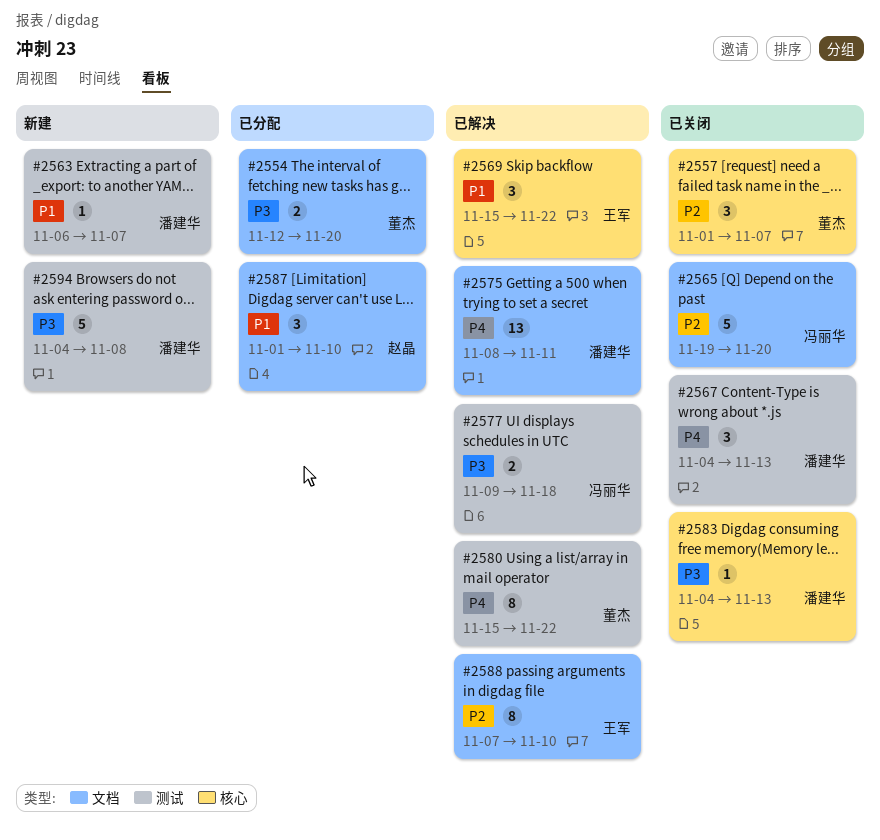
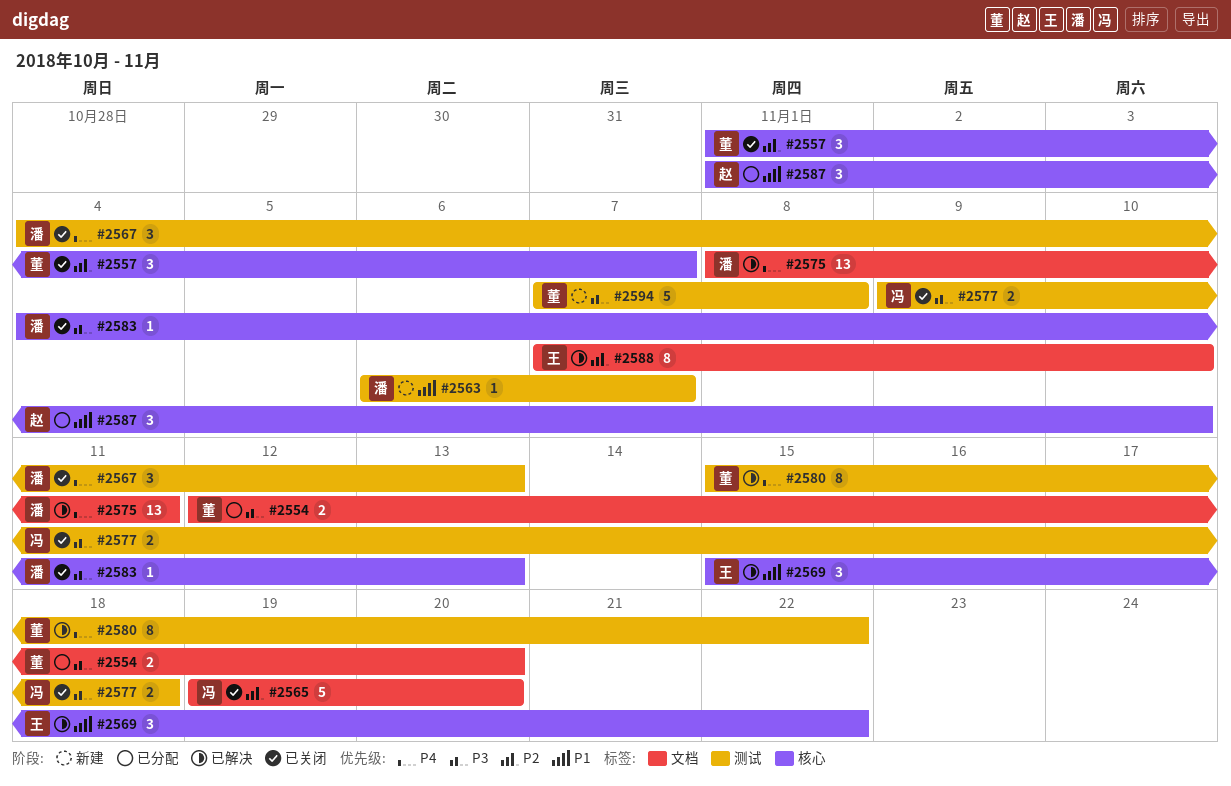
#2577, status: 已解决 -> 已关闭
#2587, label: 文档 -> 核心
#2594, owner: 潘建华 -> 董杰
#2594, start: Nov 4 -> Nov 7

